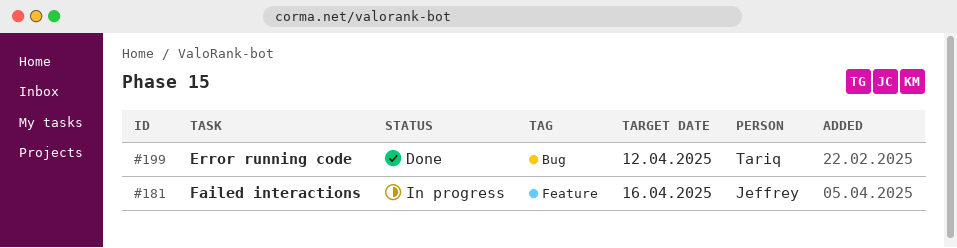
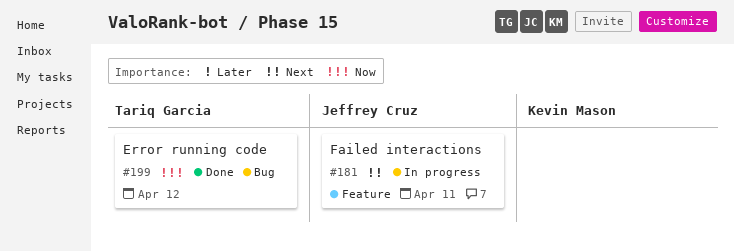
#181, due: Apr 16 -> Apr 11

